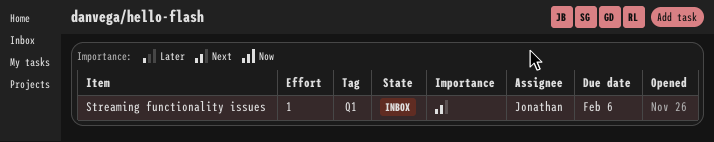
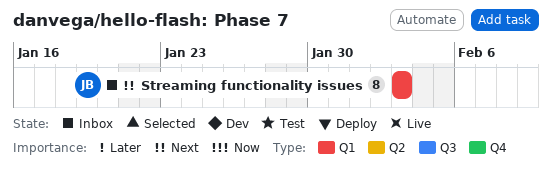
Streaming functionality issues, estimate: 1 -> 8
Streaming functionality issues, due: Feb 6 -> Feb 3

